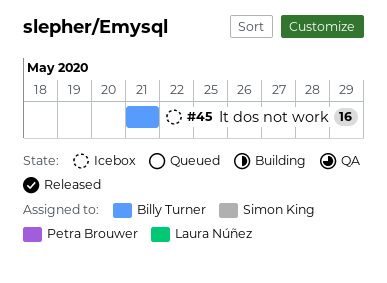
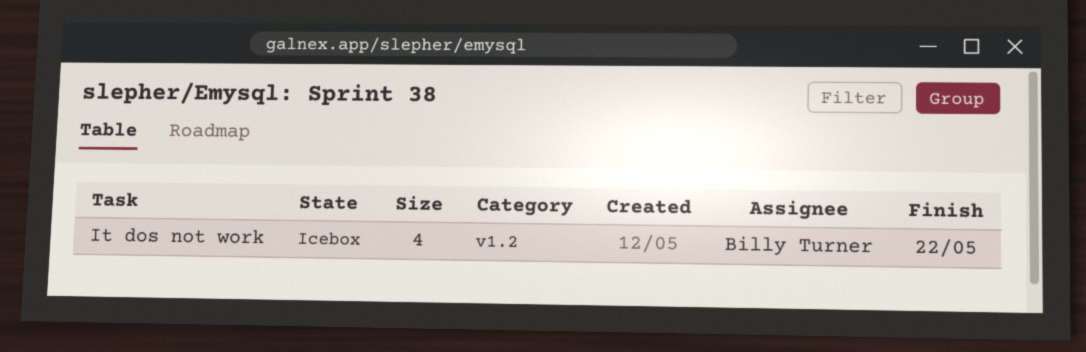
It dos not work, estimate: 16 -> 4
It dos not work, due: May 21 -> May 22

